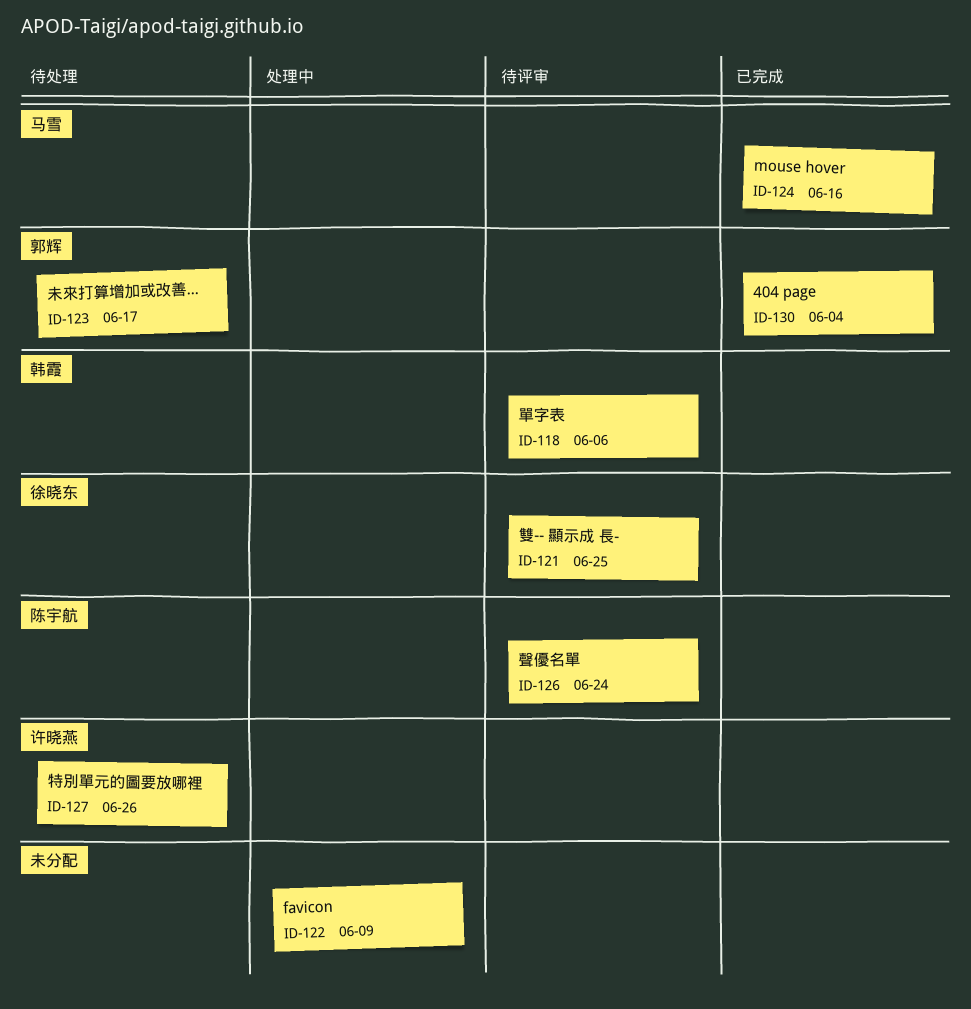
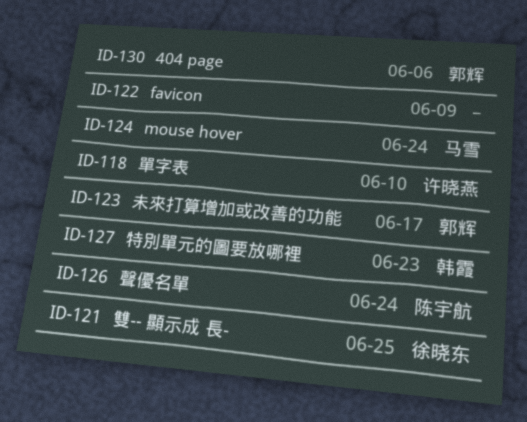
ID-118, owner: 韩霞 -> 许晓燕
ID-118, due: Jun 6 -> Jun 10
ID-124, due: Jun 16 -> Jun 24
ID-127, owner: 许晓燕 -> 韩霞
ID-127, due: Jun 26 -> Jun 23
ID-130, due: Jun 4 -> Jun 6

